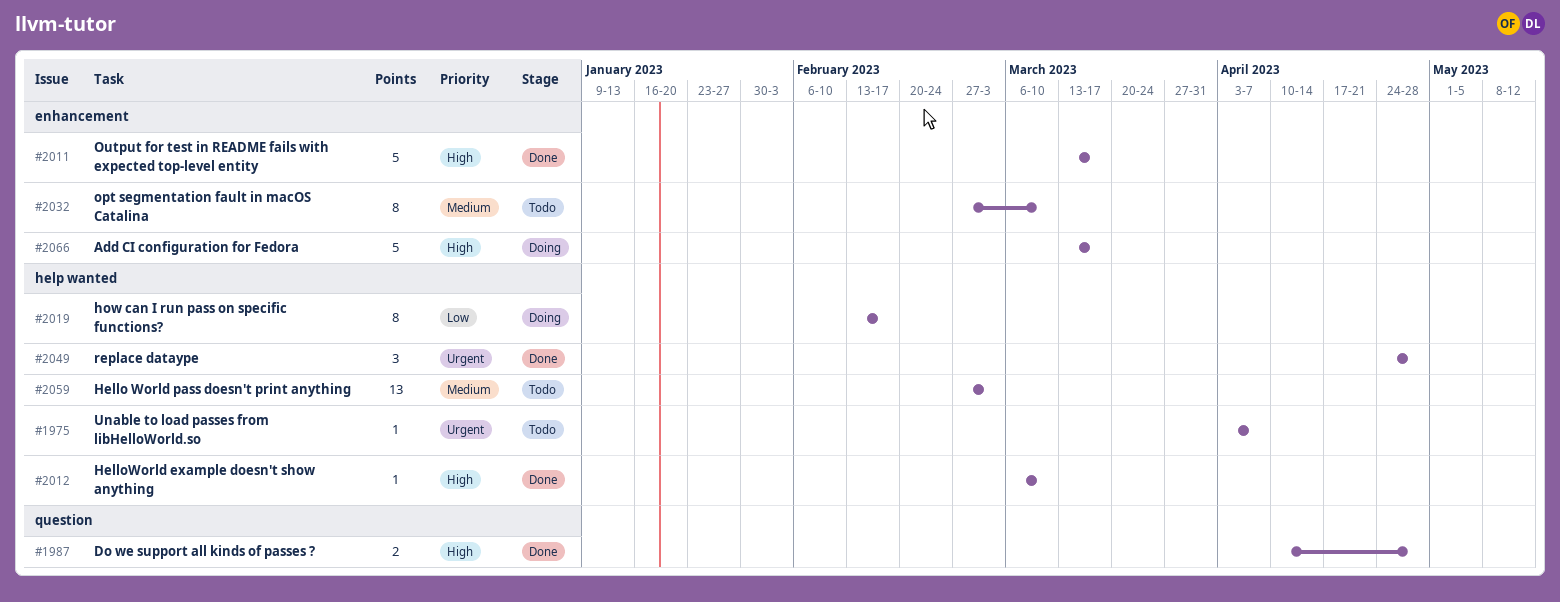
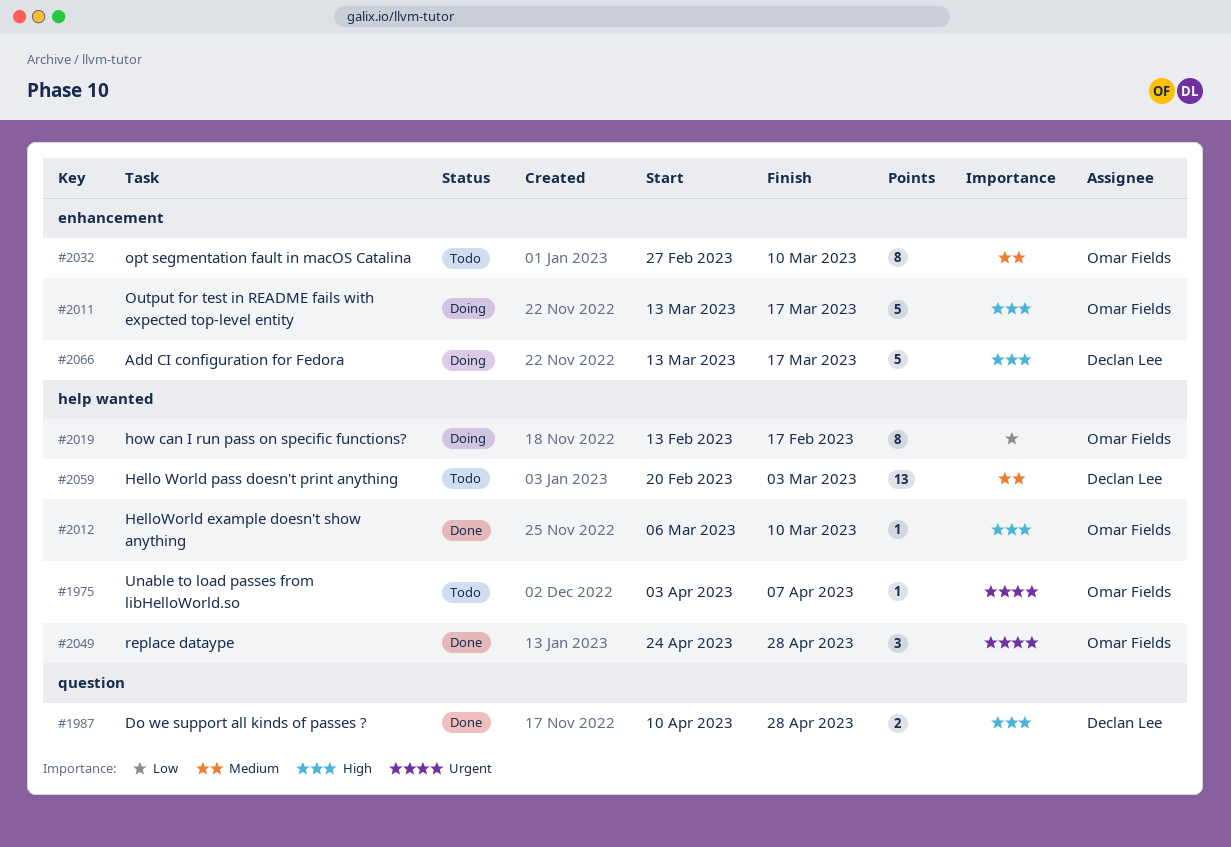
#2011, status: Done -> Doing
#2059, start: Feb 27 -> Feb 20

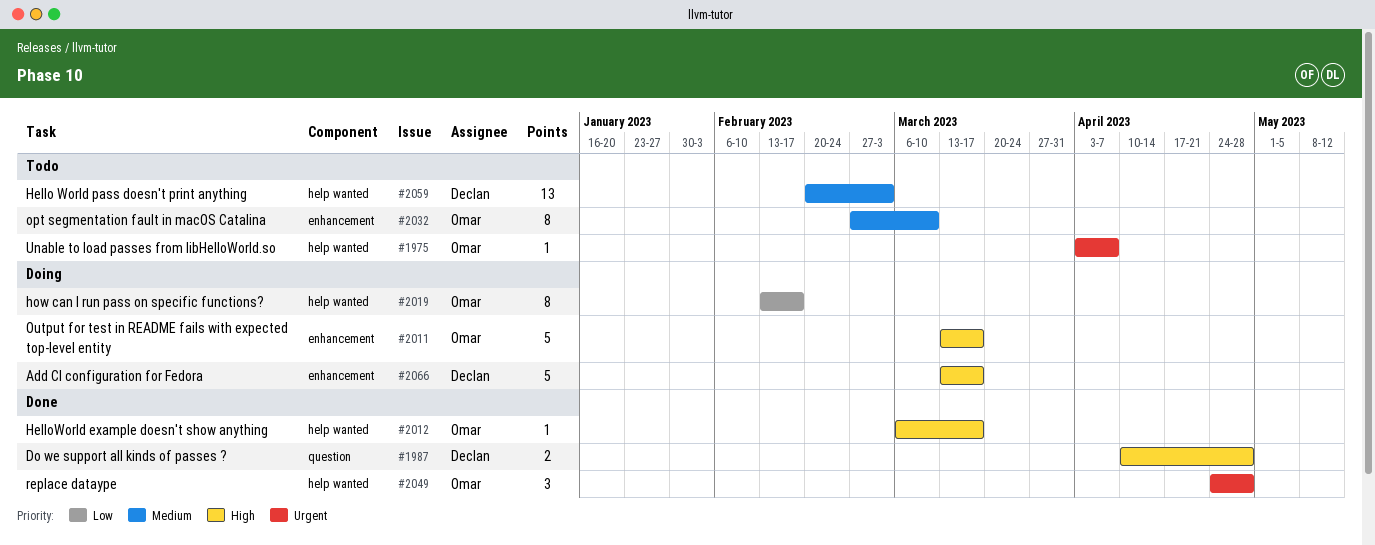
#2012, due: Mar 10 -> Mar 17

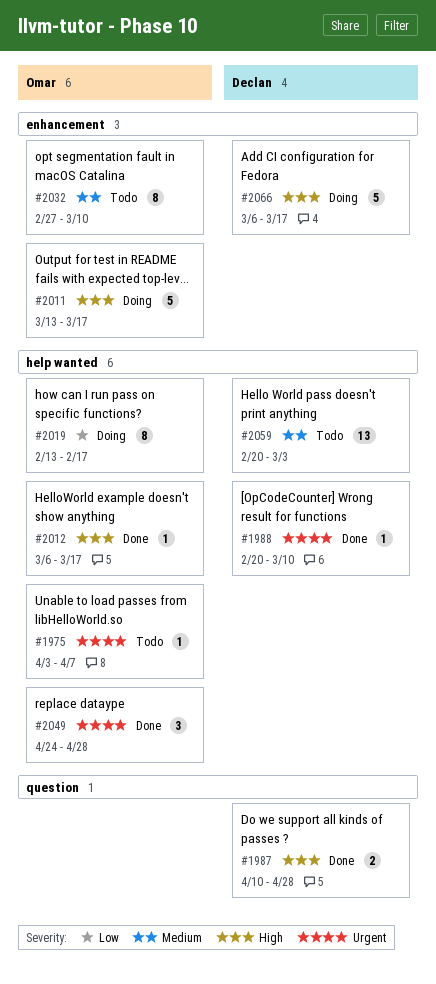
#1988: none -> present
#2066, start: Mar 13 -> Mar 6

